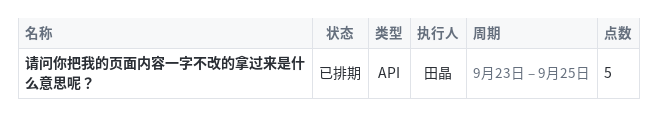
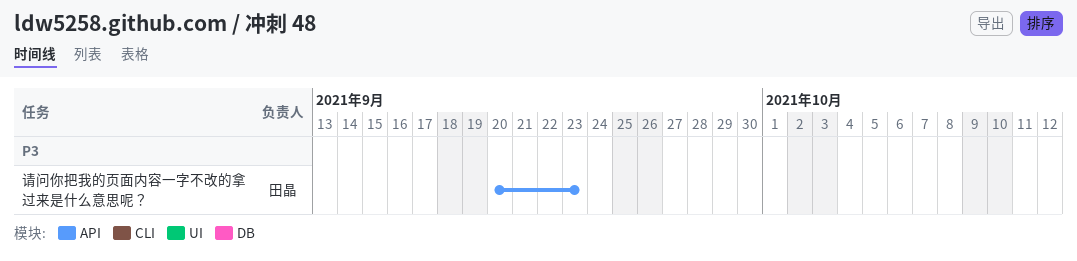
请问你把我的页面内容一字不改的拿过来是什么意思呢？, start: Sep 23 -> Sep 20
请问你把我的页面内容一字不改的拿过来是什么意思呢？, due: Sep 25 -> Sep 23

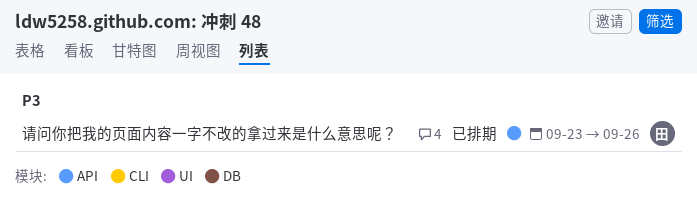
请问你把我的页面内容一字不改的拿过来是什么意思呢？, start: Sep 20 -> Sep 23
请问你把我的页面内容一字不改的拿过来是什么意思呢？, due: Sep 23 -> Sep 26

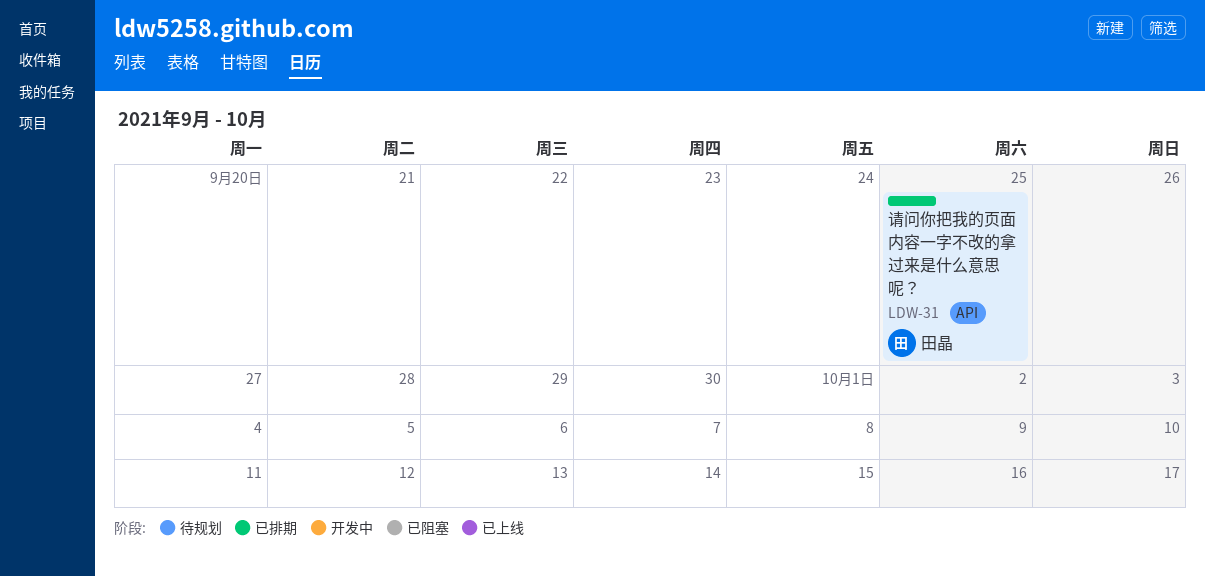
请问你把我的页面内容一字不改的拿过来是什么意思呢？, due: Sep 26 -> Sep 25

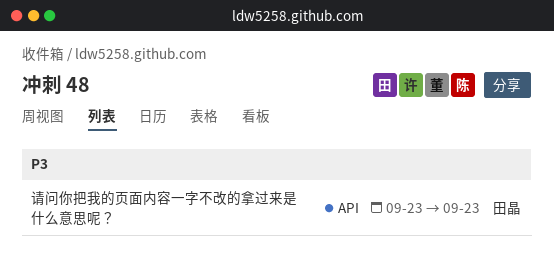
请问你把我的页面内容一字不改的拿过来是什么意思呢？, due: Sep 25 -> Sep 23

